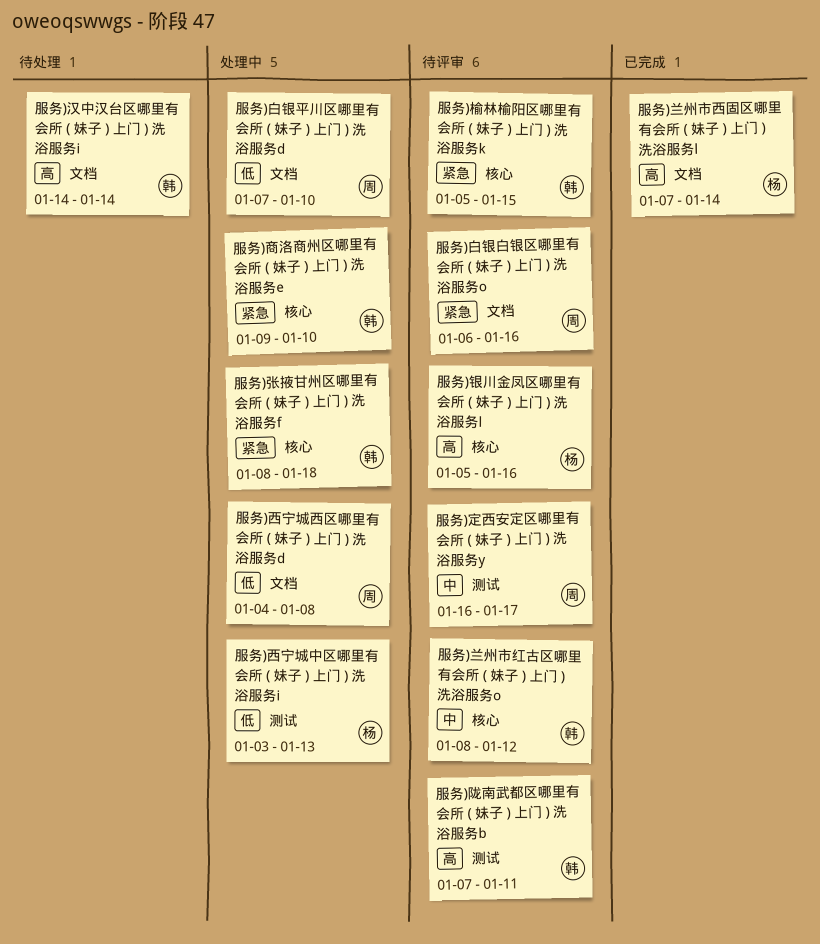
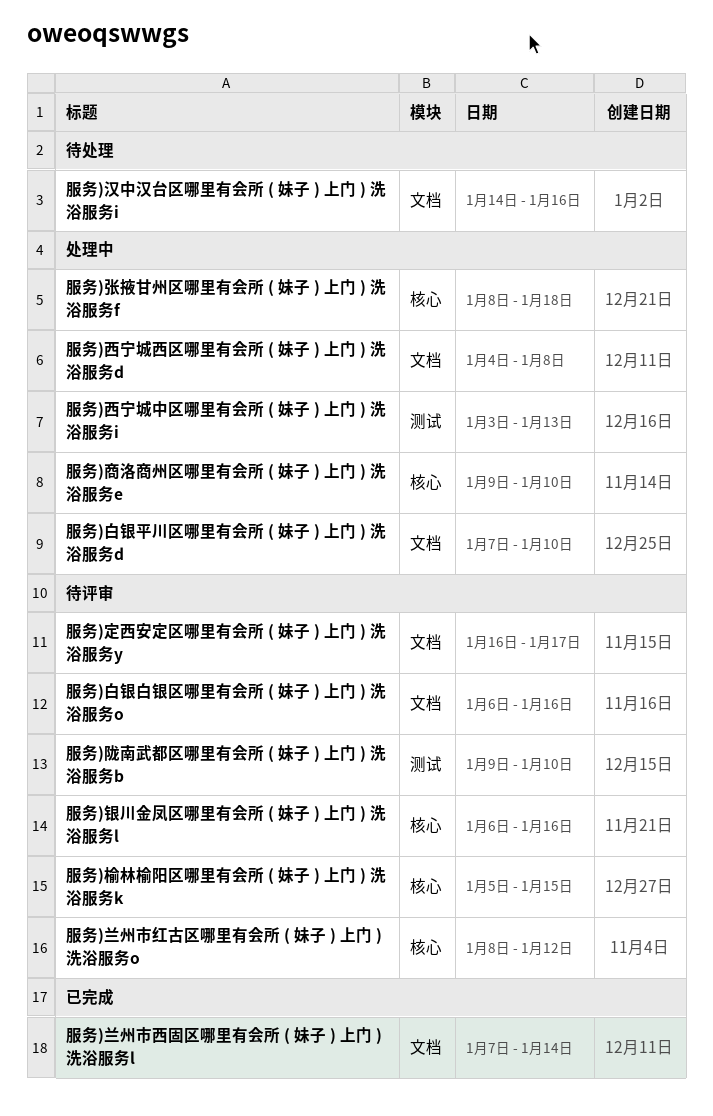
服务)定西安定区哪里有会所 ( 妹子 ) 上门 ) 洗浴服务y, label: 测试 -> 文档
服务)汉中汉台区哪里有会所 ( 妹子 ) 上门 ) 洗浴服务i, due: Jan 14 -> Jan 16
服务)银川金凤区哪里有会所 ( 妹子 ) 上门 ) 洗浴服务l, start: Jan 5 -> Jan 6
服务)陇南武都区哪里有会所 ( 妹子 ) 上门 ) 洗浴服务b, start: Jan 7 -> Jan 9
服务)陇南武都区哪里有会所 ( 妹子 ) 上门 ) 洗浴服务b, due: Jan 11 -> Jan 10

